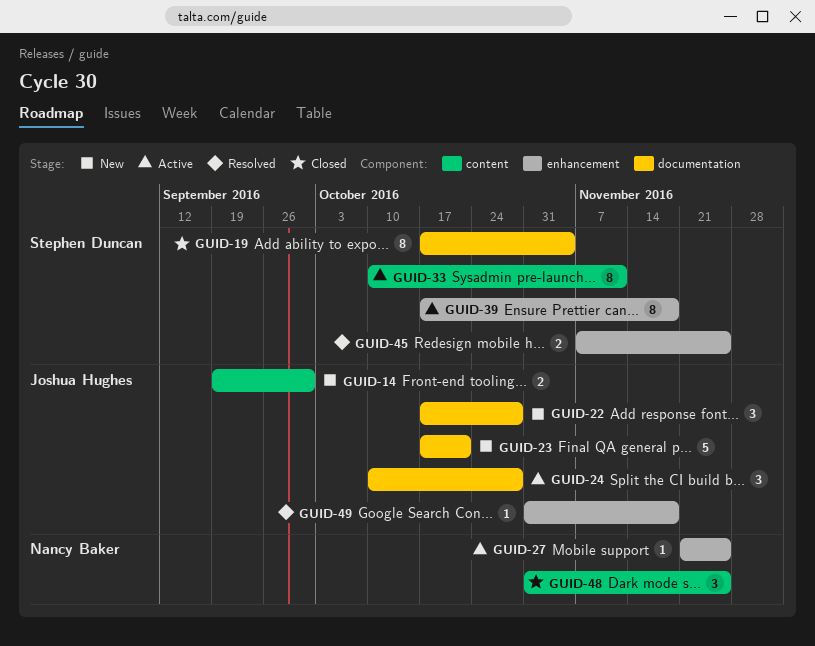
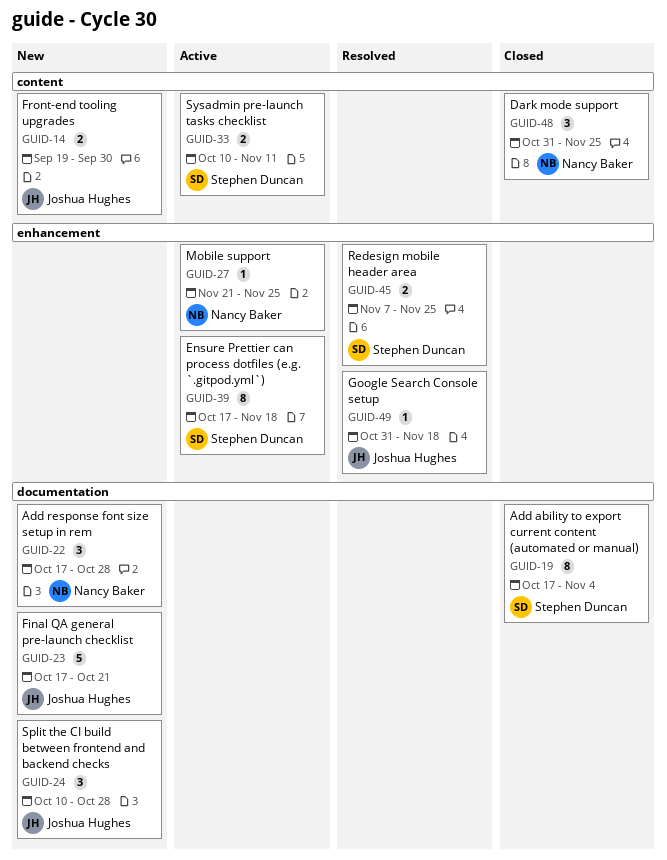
GUID-22, owner: Joshua Hughes -> Nancy Baker
GUID-24, status: Active -> New
GUID-33, estimate: 8 -> 2

